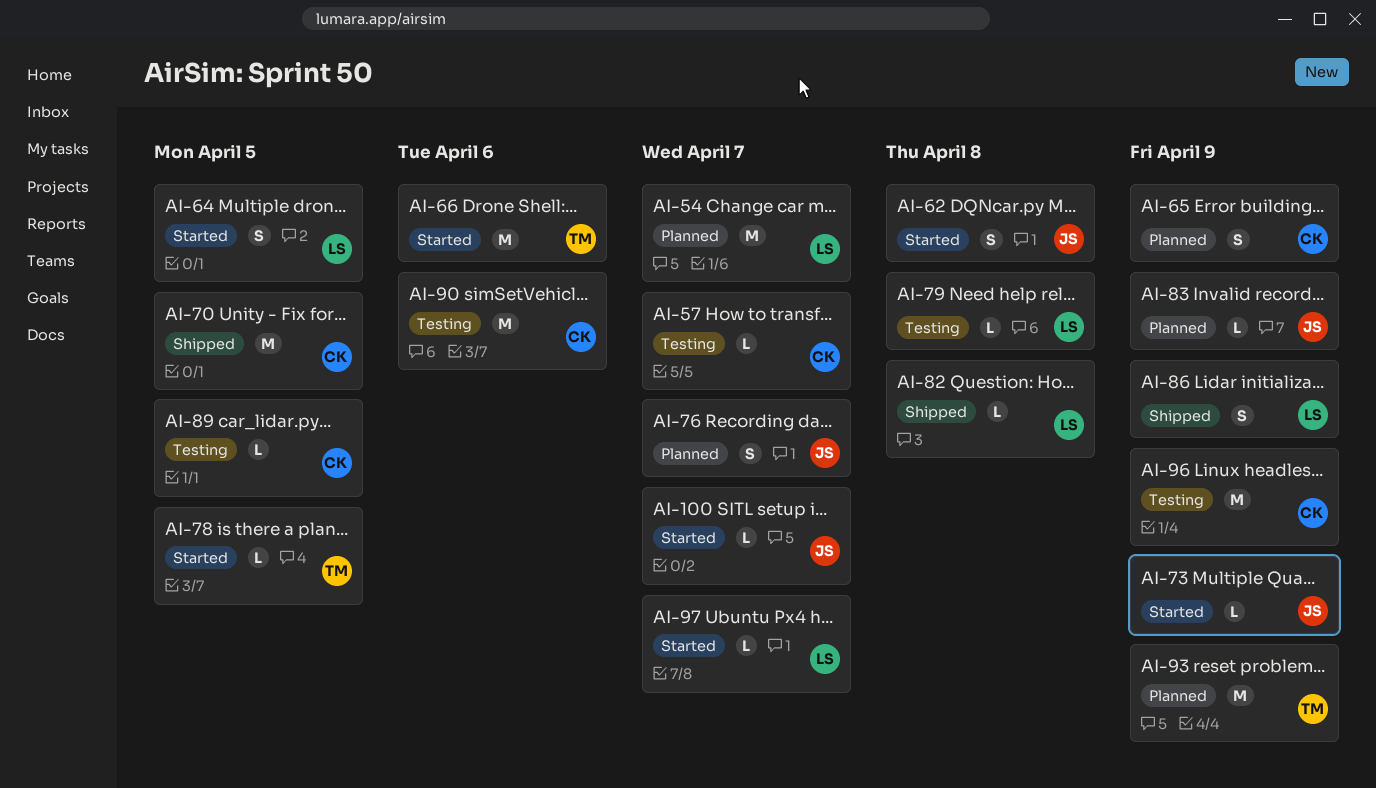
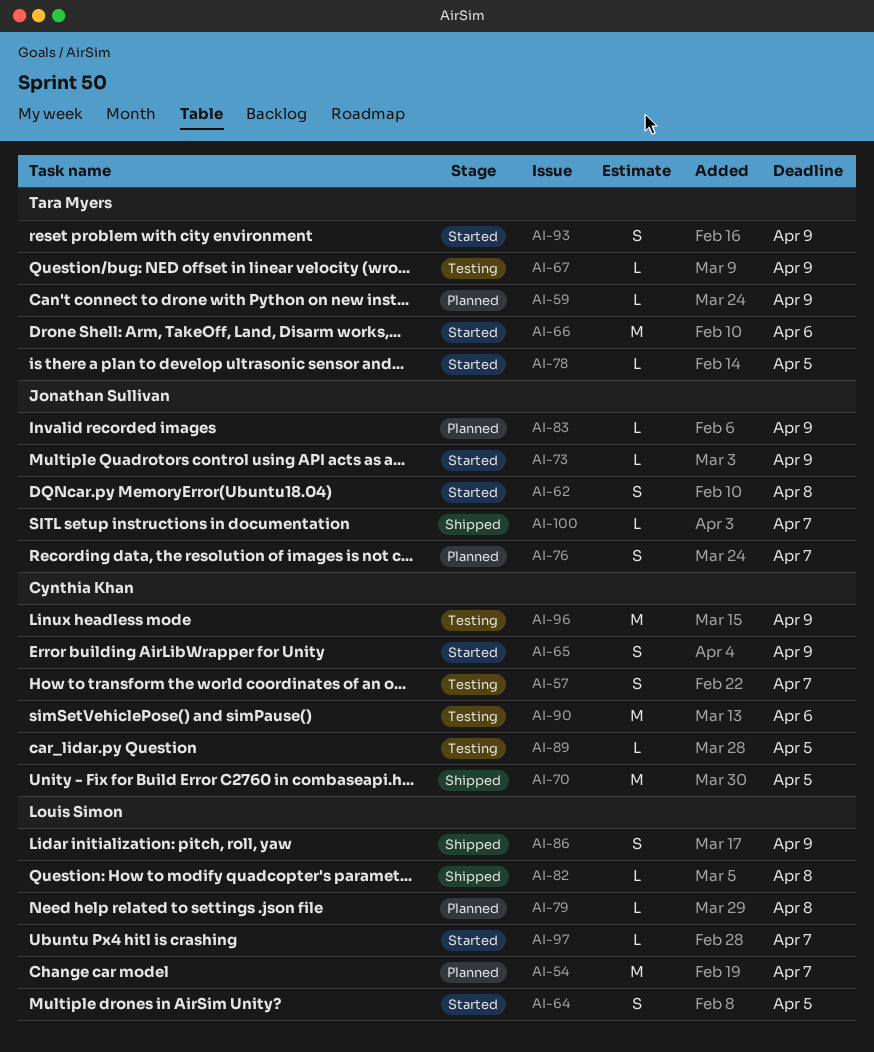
AI-57, estimate: L -> S
AI-59: none -> present
AI-65, status: Planned -> Started
AI-67: none -> present
AI-79, status: Testing -> Planned
AI-93, status: Planned -> Started
AI-93, estimate: M -> S
AI-100, status: Started -> Shipped

